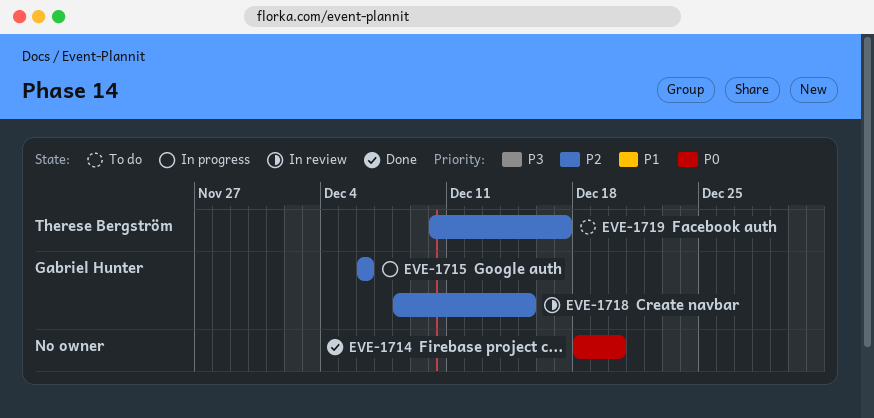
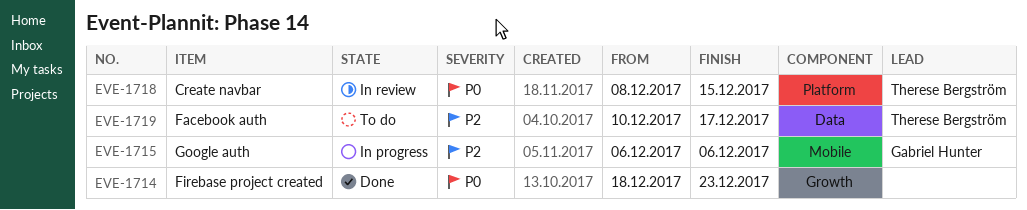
EVE-1714, due: Dec 20 -> Dec 23
EVE-1718, owner: Gabriel Hunter -> Therese Bergström
EVE-1718, priority: P2 -> P0

